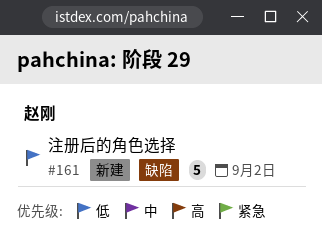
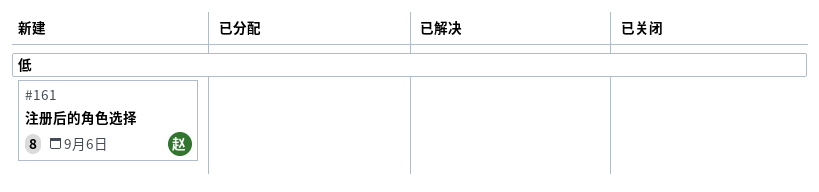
#161, estimate: 5 -> 8
#161, due: Sep 2 -> Sep 6

